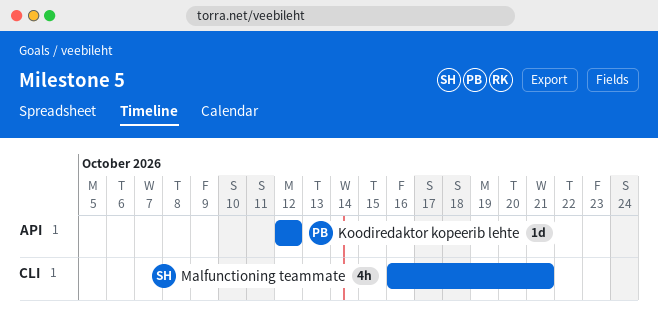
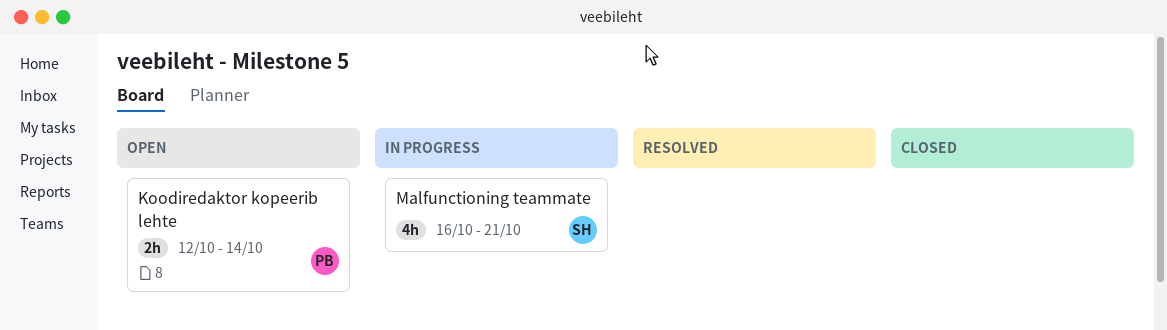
Koodiredaktor kopeerib lehte, estimate: 1d -> 2h
Koodiredaktor kopeerib lehte, due: Oct 12 -> Oct 14

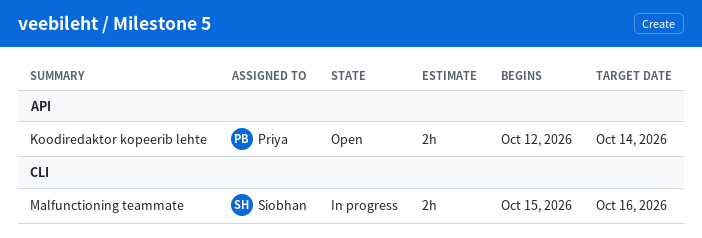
Malfunctioning teammate, estimate: 4h -> 2h
Malfunctioning teammate, start: Oct 16 -> Oct 15
Malfunctioning teammate, due: Oct 21 -> Oct 16

